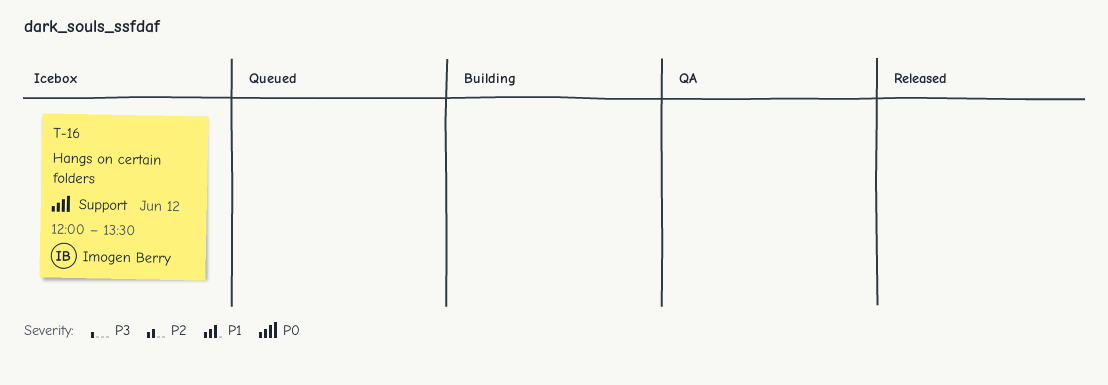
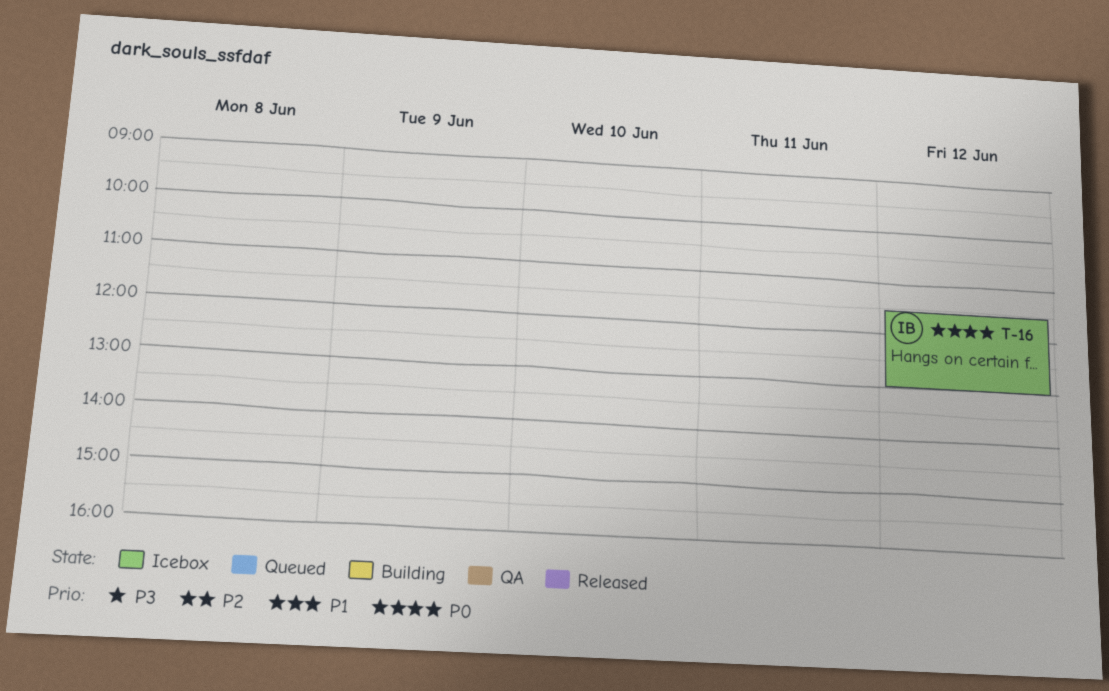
T-16, begins: 12:00 -> 11:30
T-16, ends: 13:30 -> 13:00

